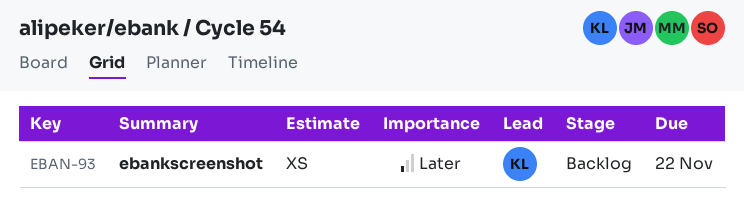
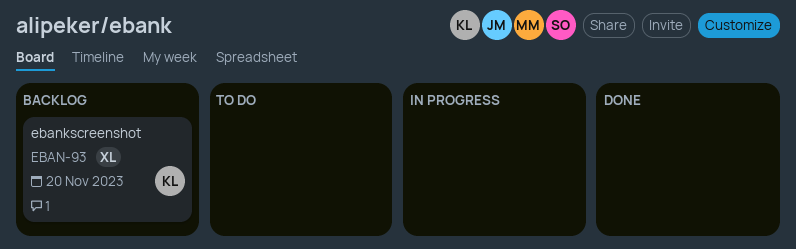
EBAN-93, estimate: XS -> XL
EBAN-93, due: Nov 22 -> Nov 20

